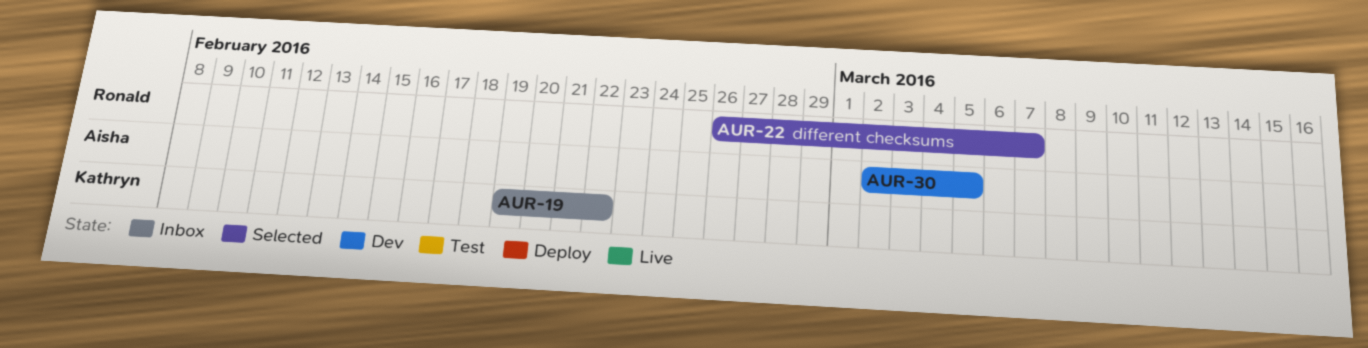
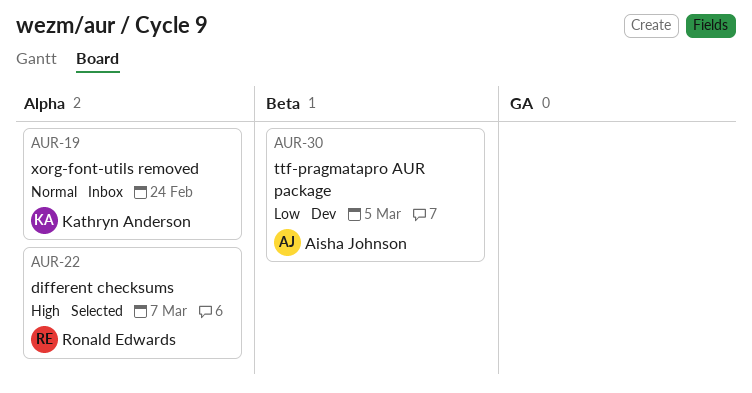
AUR-19, due: Feb 22 -> Feb 24

